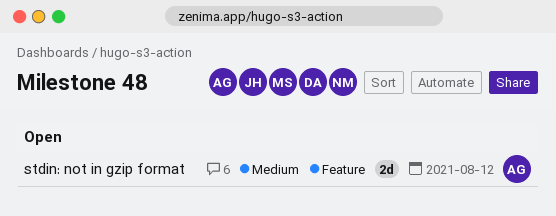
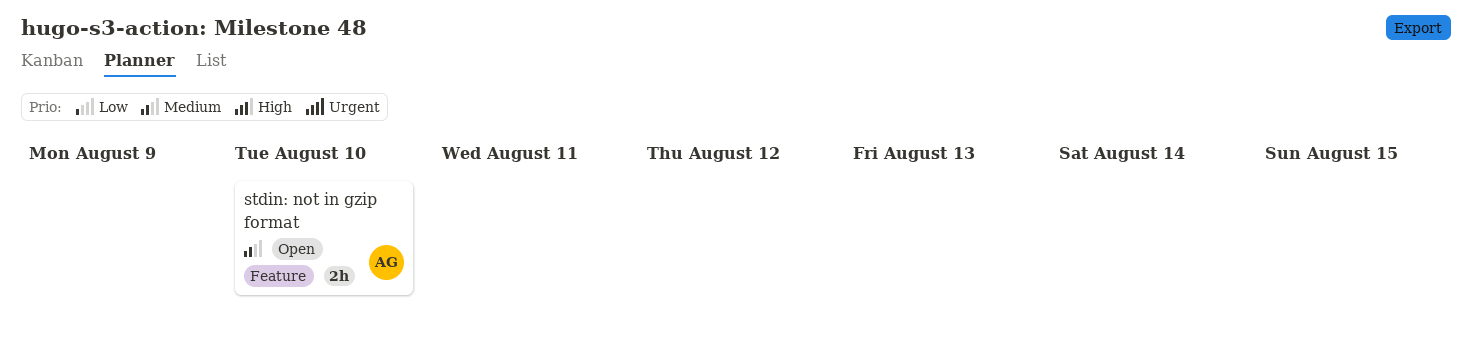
stdin: not in gzip format, estimate: 2d -> 2h
stdin: not in gzip format, due: Aug 12 -> Aug 10

